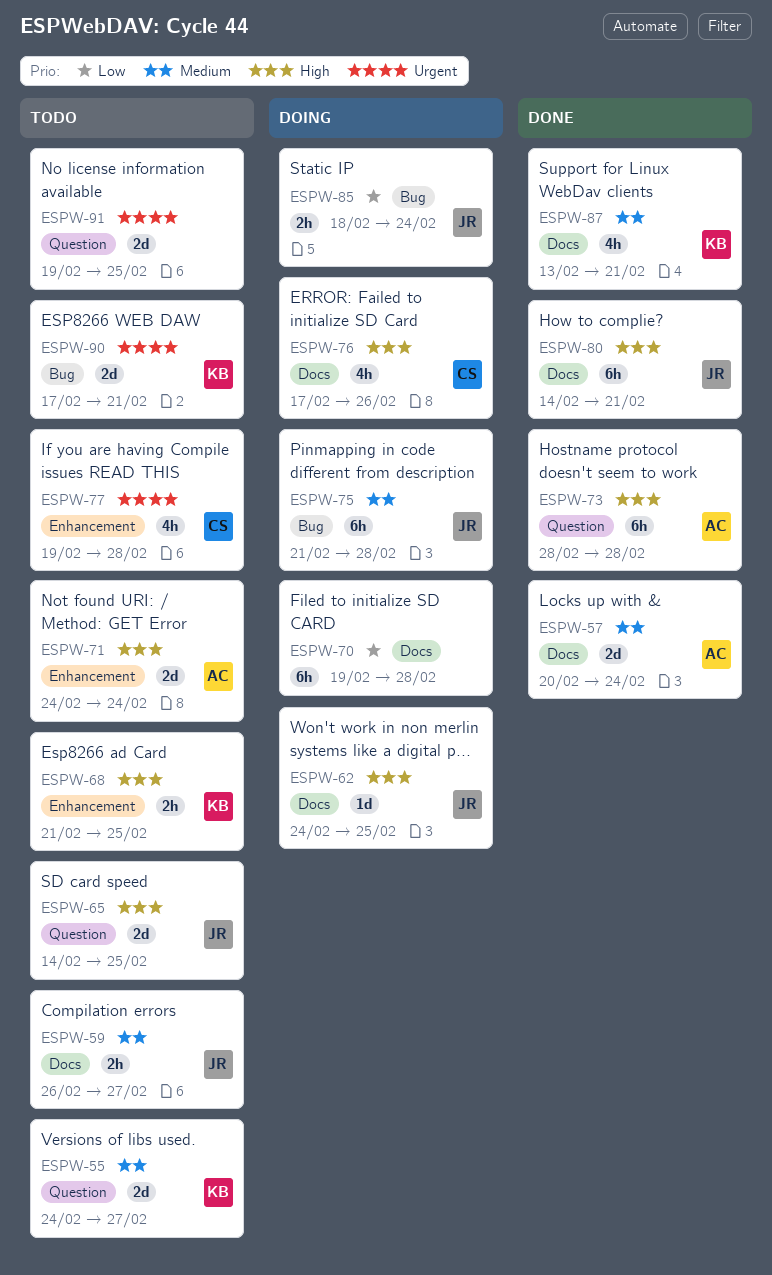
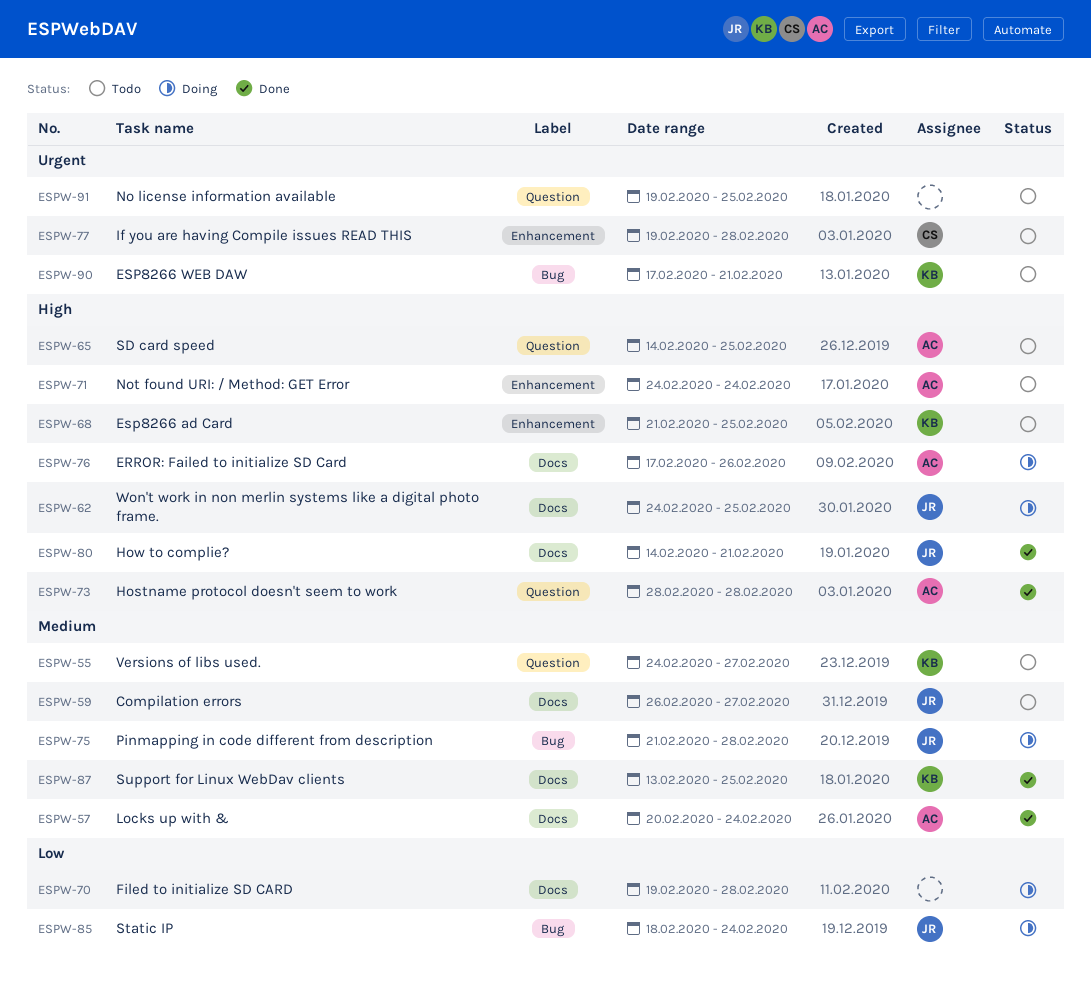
ESPW-65, owner: JR -> AC
ESPW-76, owner: CS -> AC
ESPW-87, due: Feb 21 -> Feb 25

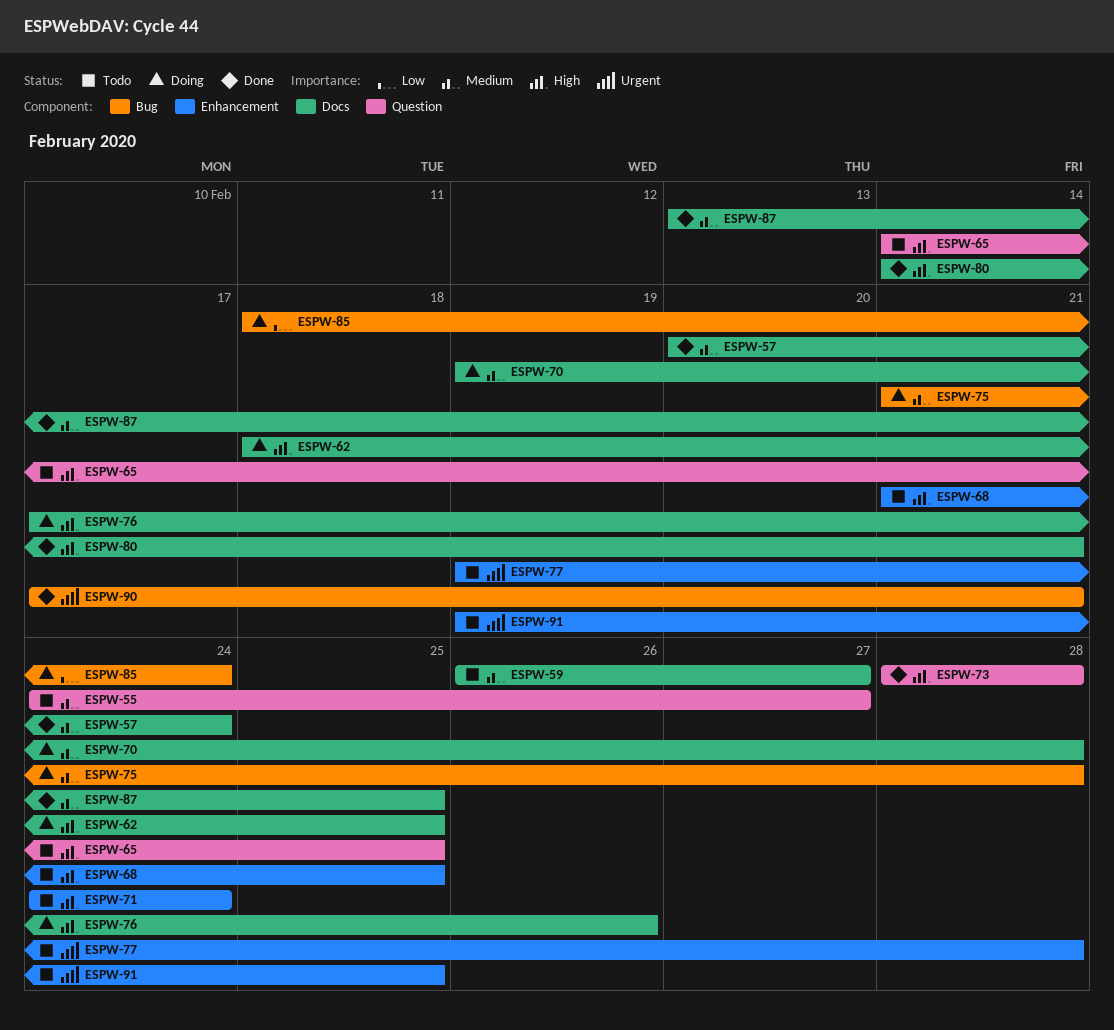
ESPW-62, start: Feb 24 -> Feb 18
ESPW-70, priority: Low -> Medium
ESPW-90, status: Todo -> Done
ESPW-91, label: Question -> Enhancement

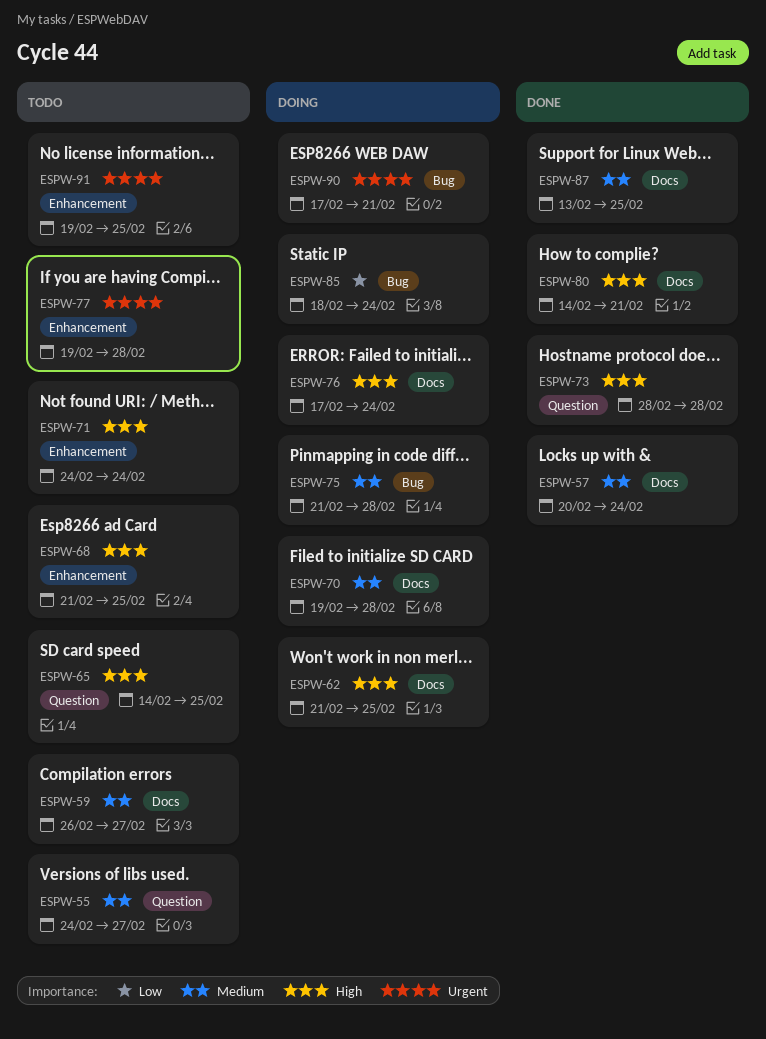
ESPW-62, start: Feb 18 -> Feb 21
ESPW-76, due: Feb 26 -> Feb 24
ESPW-90, status: Done -> Doing

